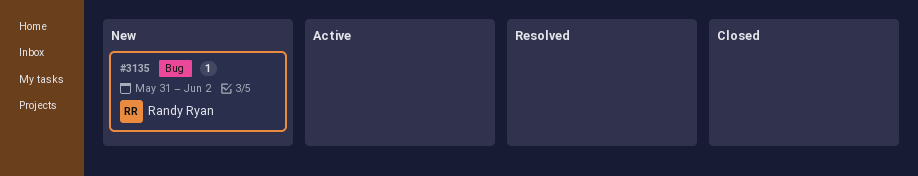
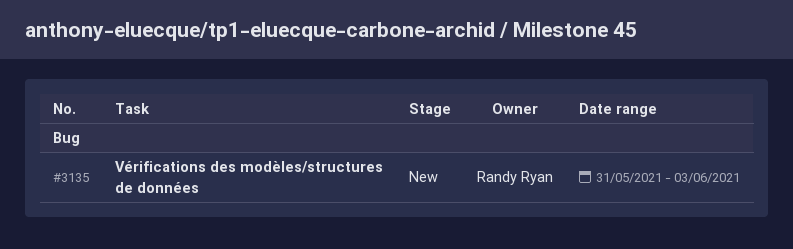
#3135, due: Jun 2 -> Jun 3

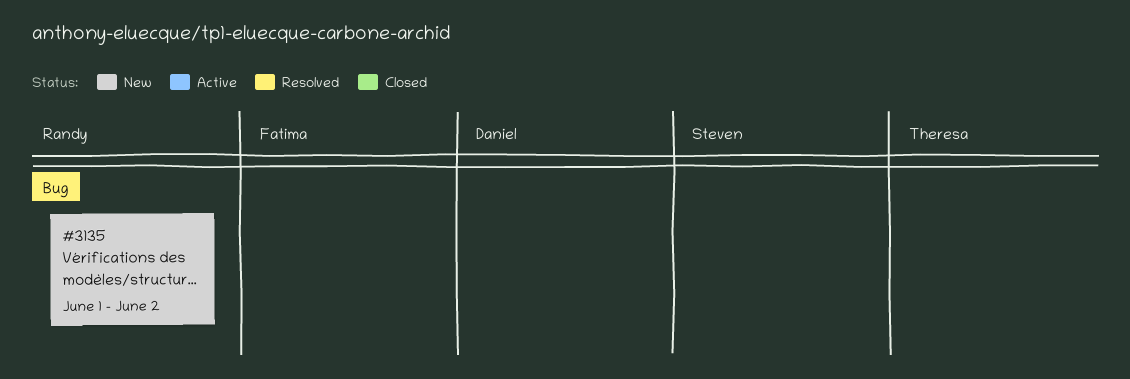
#3135, start: May 31 -> Jun 1
#3135, due: Jun 3 -> Jun 2

